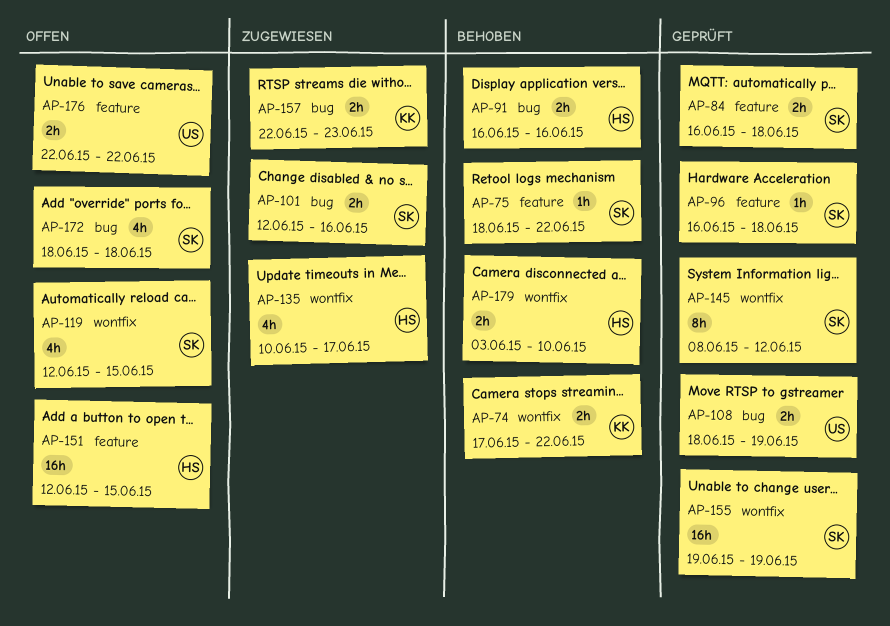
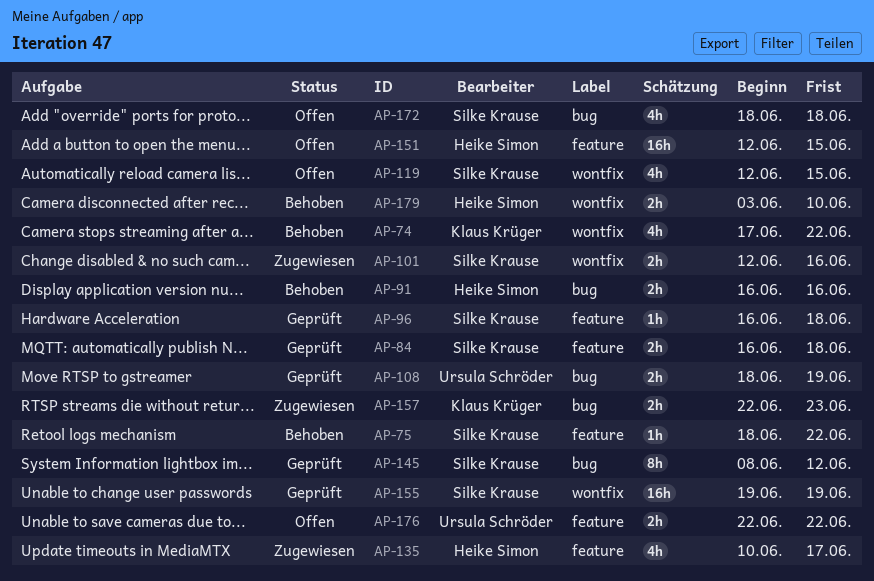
AP-74, estimate: 2h -> 4h
AP-101, label: bug -> wontfix
AP-135, label: wontfix -> feature
AP-145, label: wontfix -> bug

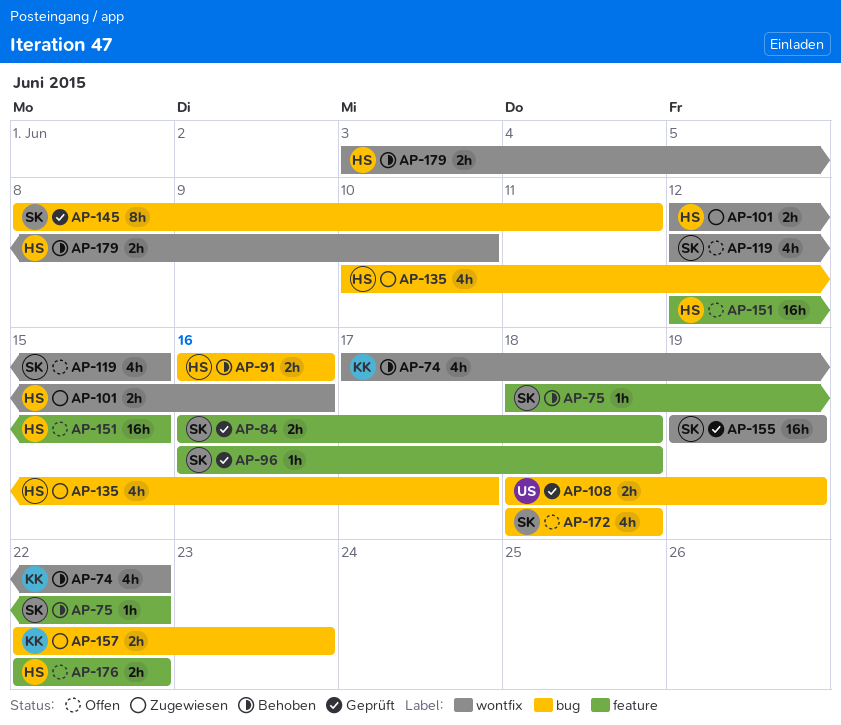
AP-101, owner: Silke Krause -> Heike Simon
AP-135, label: feature -> bug
AP-145, due: Jun 12 -> Jun 11
AP-176, owner: Ursula Schröder -> Heike Simon

